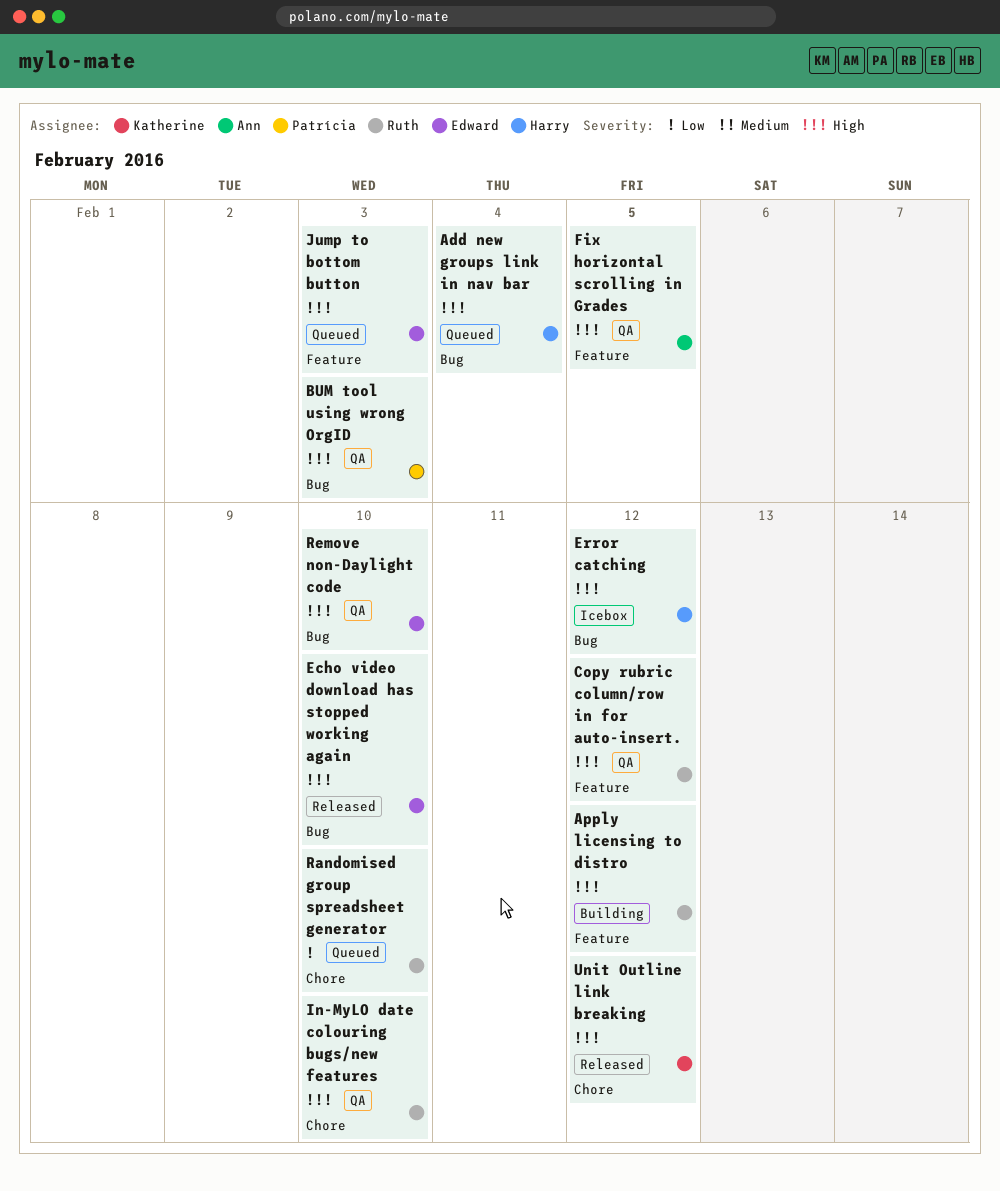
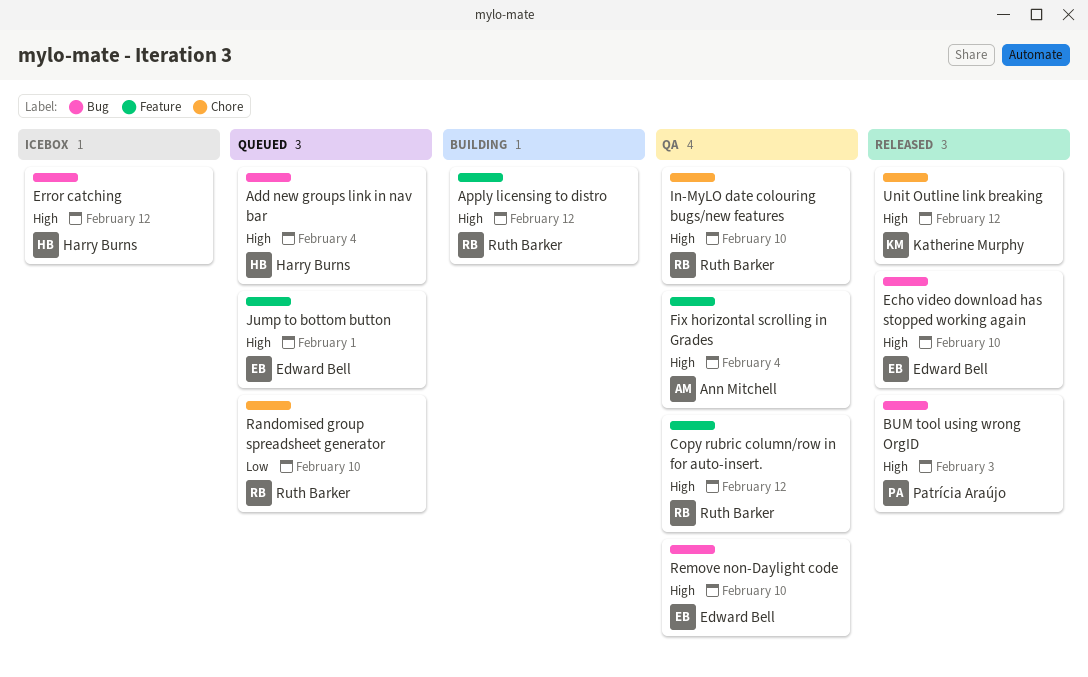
BUM tool using wrong OrgID, status: QA -> Released
Fix horizontal scrolling in Grades, due: Feb 5 -> Feb 4
Jump to bottom button, due: Feb 3 -> Feb 1

